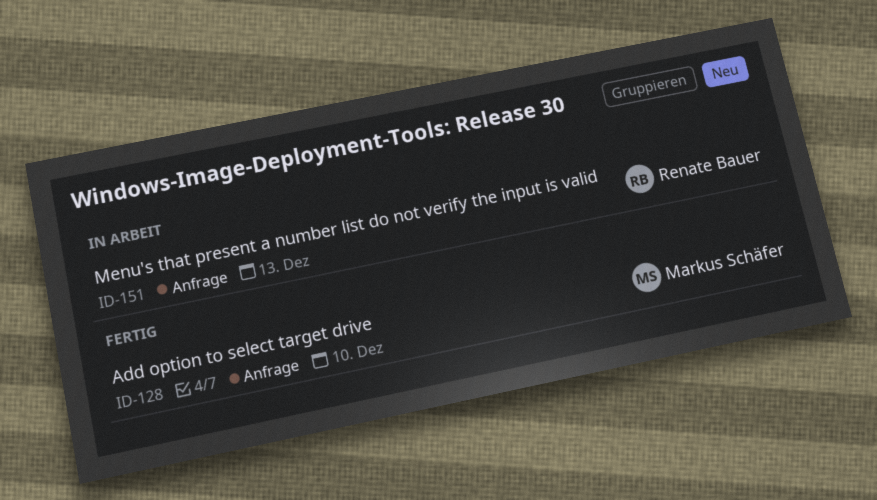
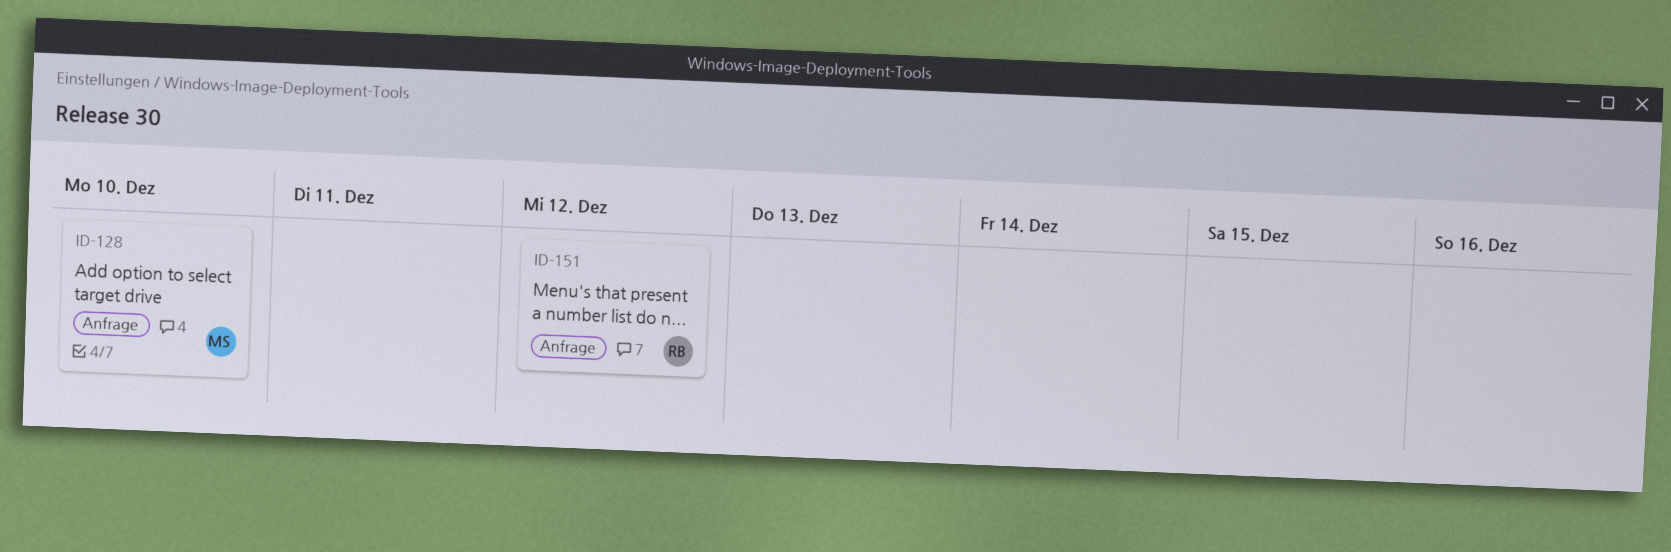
ID-151, due: Dec 13 -> Dec 12

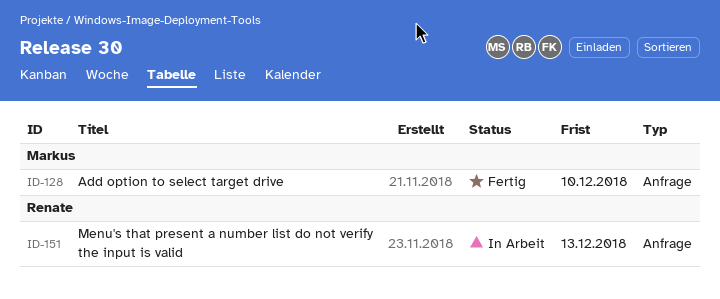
ID-151, due: Dec 12 -> Dec 13

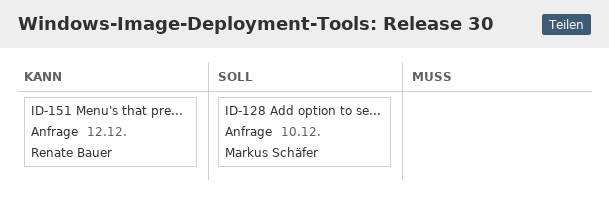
ID-151, due: Dec 13 -> Dec 12

